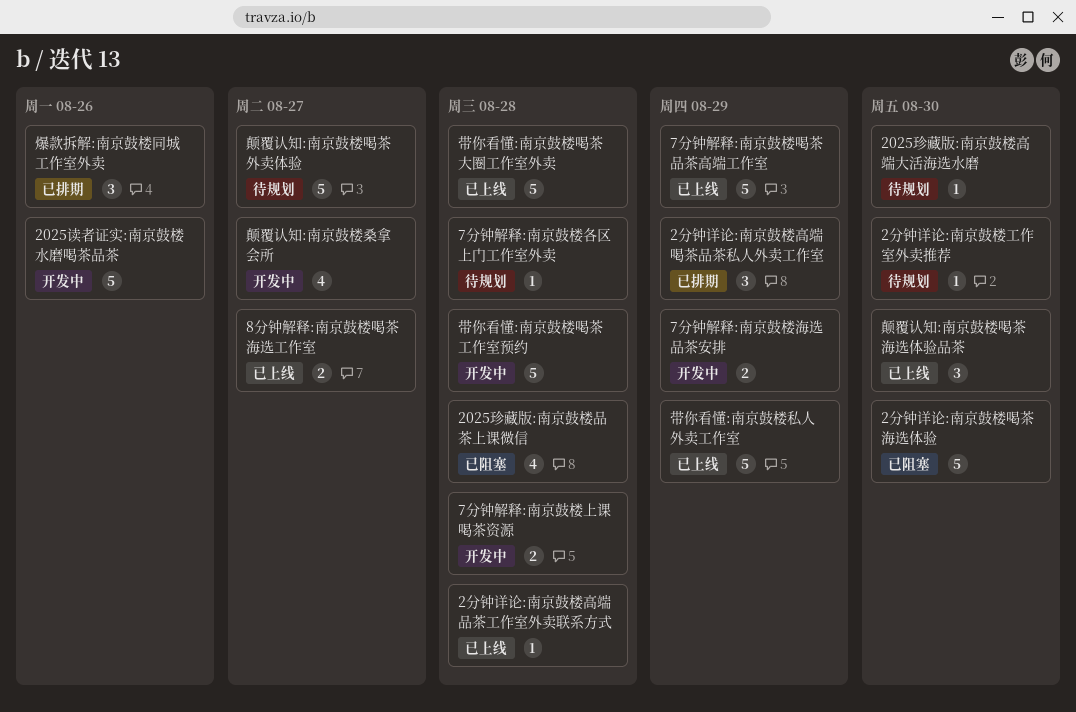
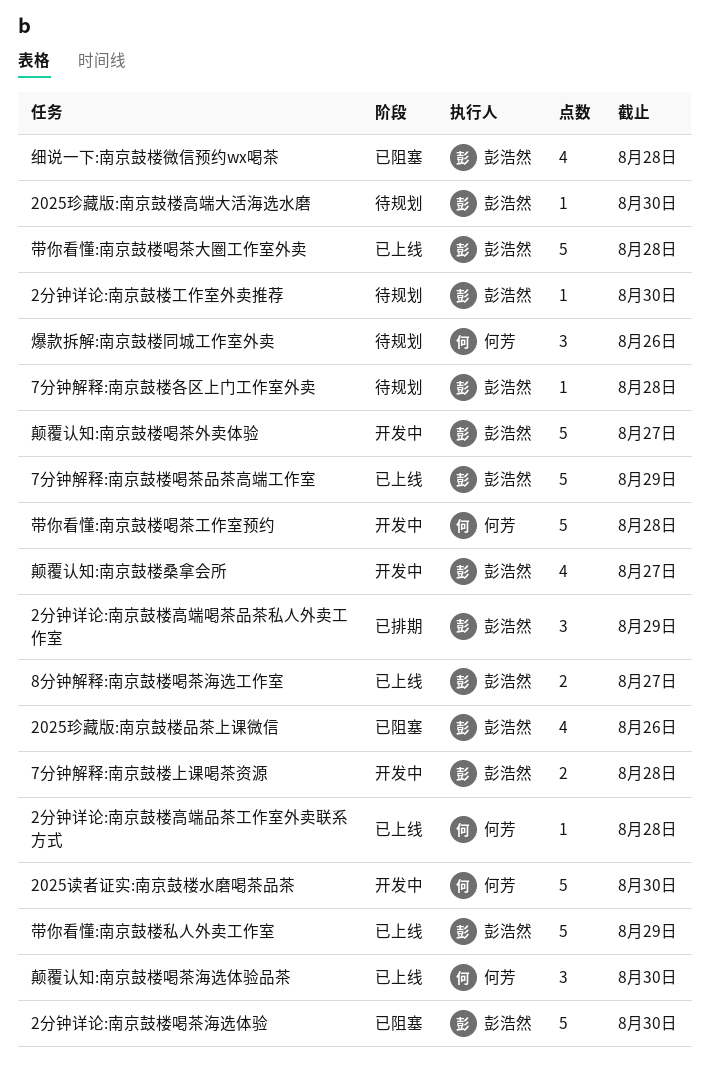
2025珍藏版:南京鼓楼品茶上课微信, due: Aug 28 -> Aug 26
2025读者证实:南京鼓楼水磨喝茶品茶, due: Aug 26 -> Aug 30
7分钟解释:南京鼓楼海选品茶安排: present -> none
爆款拆解:南京鼓楼同城工作室外卖, status: 已排期 -> 待规划
细说一下:南京鼓楼微信预约wx喝茶: none -> present
颠覆认知:南京鼓楼喝茶外卖体验, status: 待规划 -> 开发中

